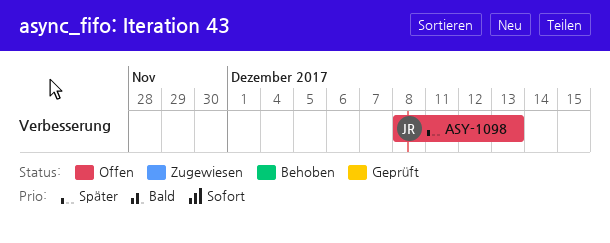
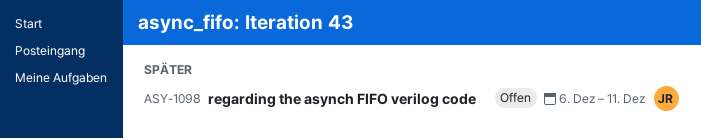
ASY-1098, start: Dec 8 -> Dec 6
ASY-1098, due: Dec 13 -> Dec 11

